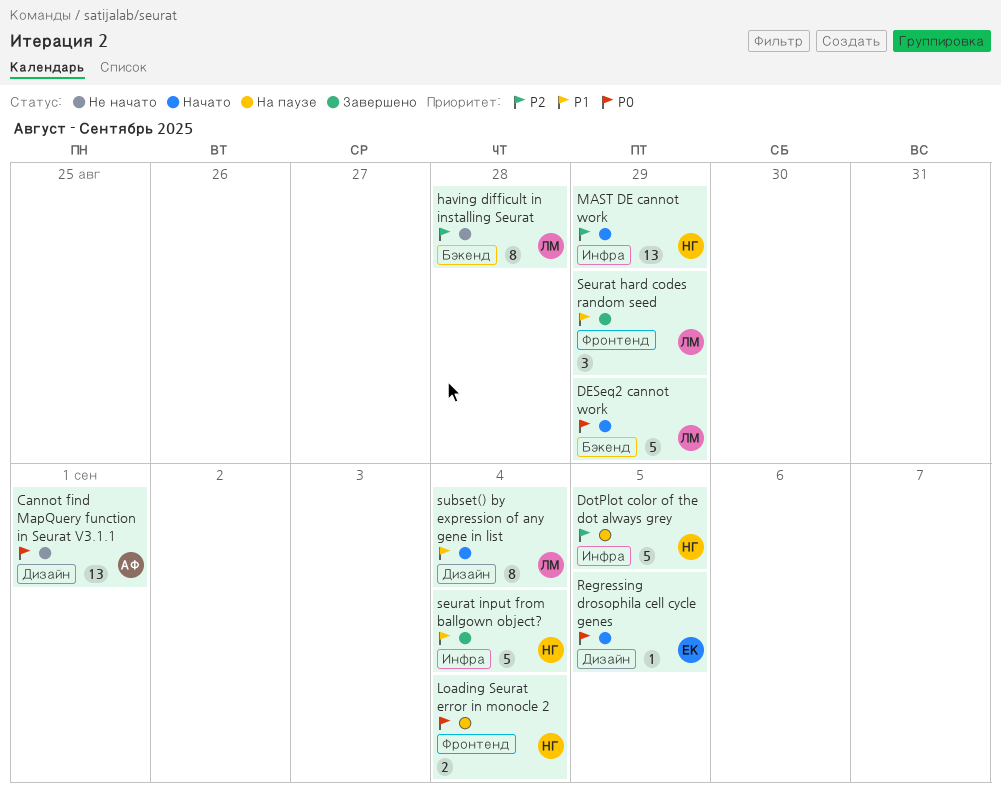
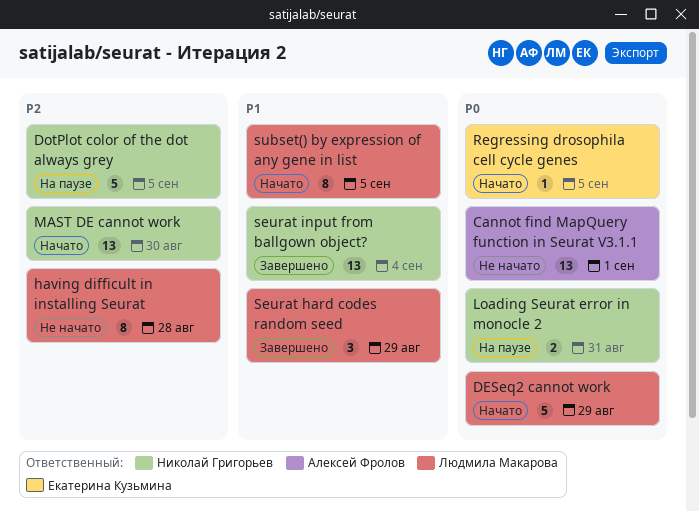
Loading Seurat error in monocle 2, due: Sep 4 -> Aug 31
MAST DE cannot work, due: Aug 29 -> Aug 30
seurat input from ballgown object?, estimate: 5 -> 13
subset() by expression of any gene in list, due: Sep 4 -> Sep 5

